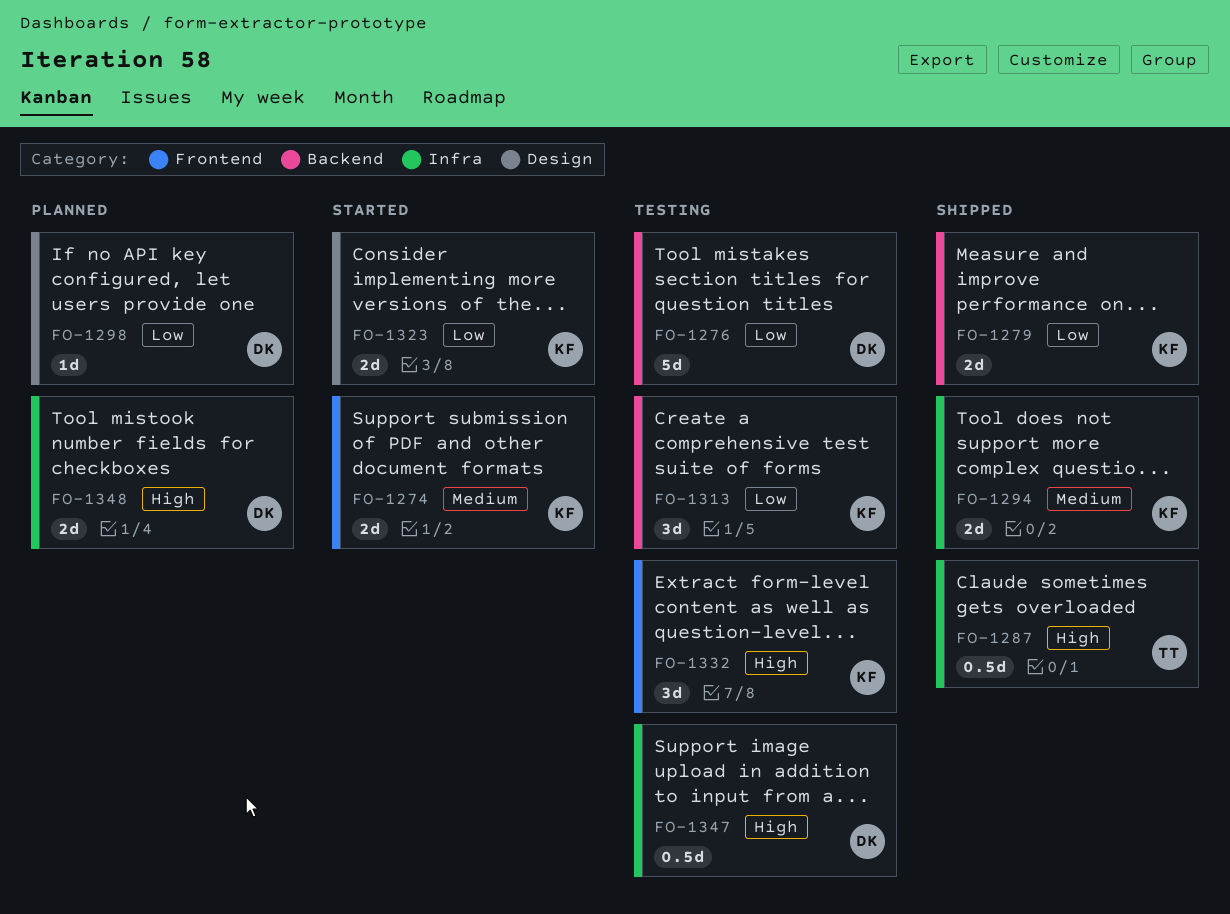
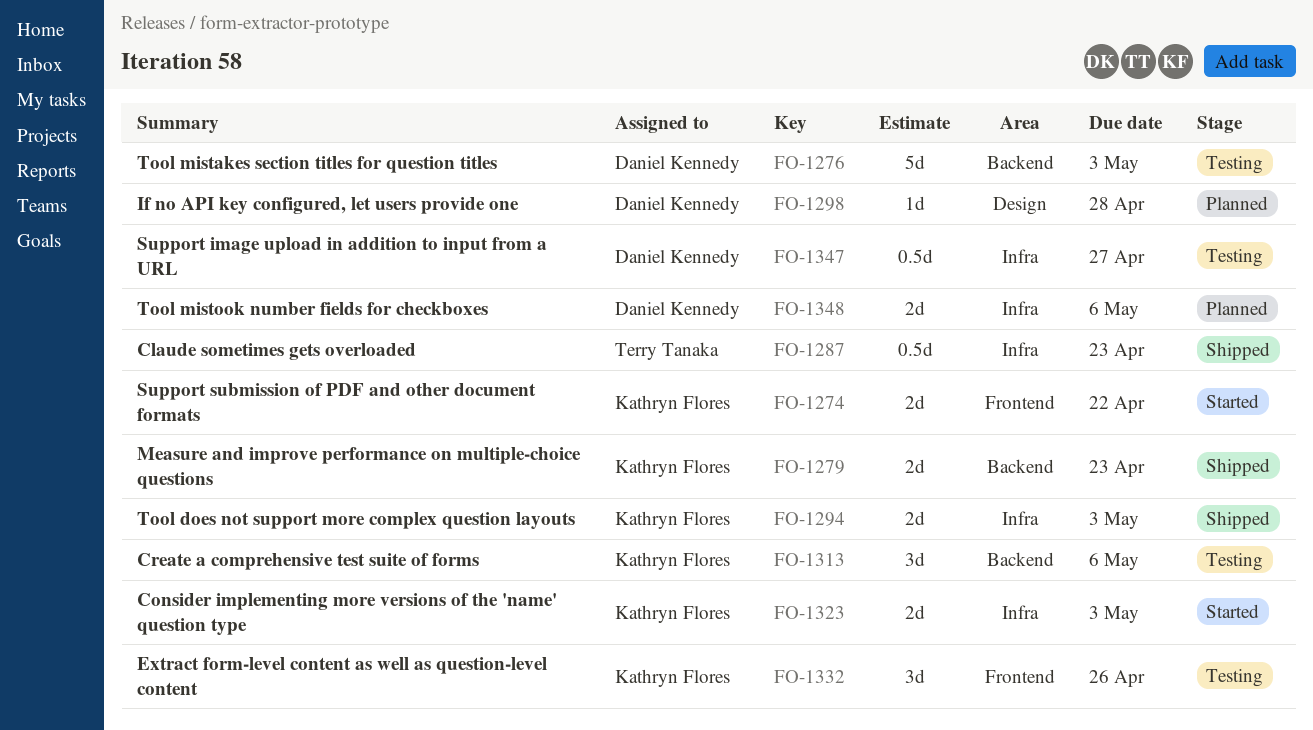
FO-1323, label: Design -> Infra

